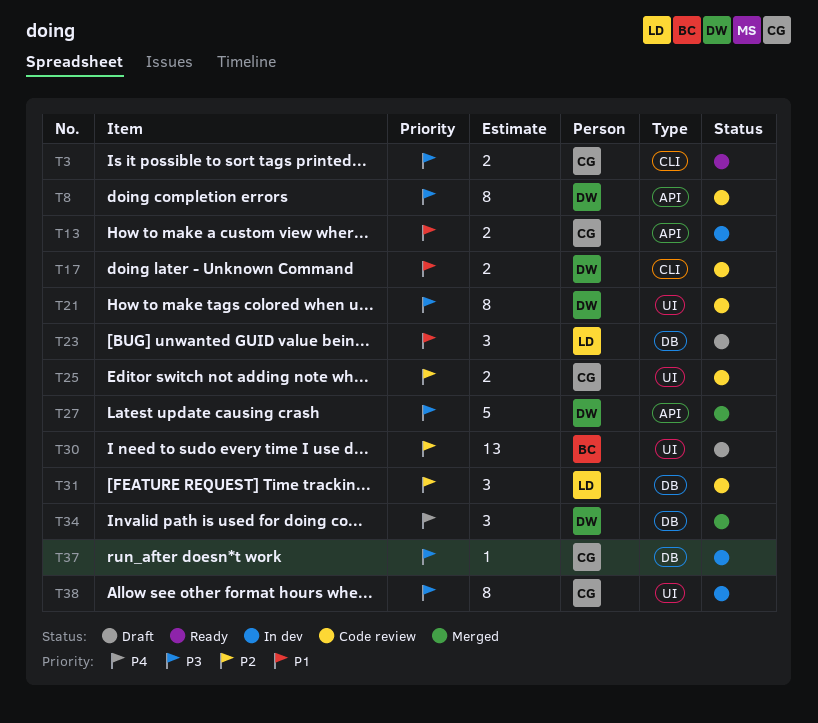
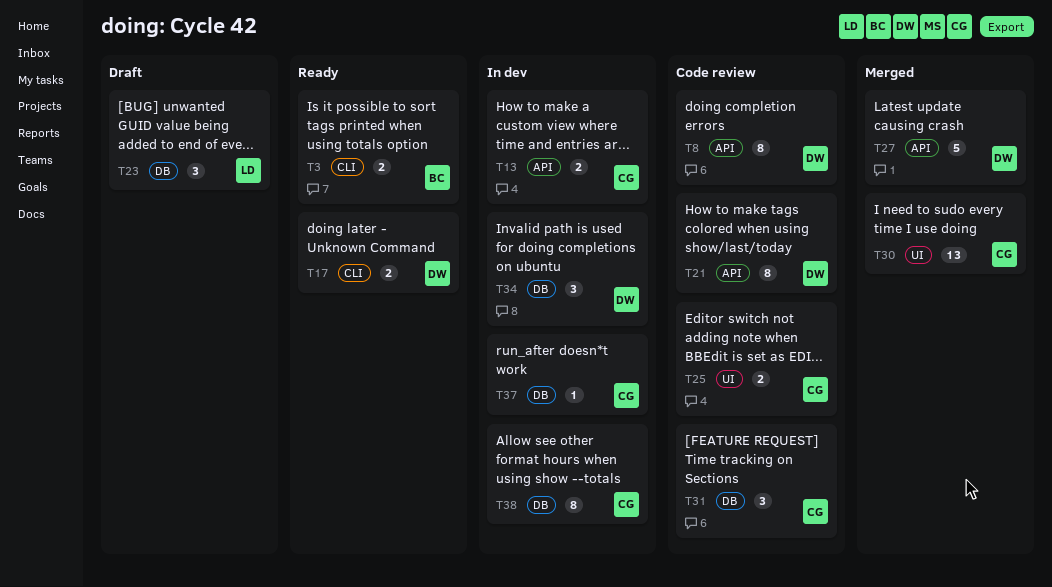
T3, owner: CG -> BC
T17, status: Code review -> Ready
T21, label: UI -> API
T30, status: Draft -> Merged
T30, owner: BC -> CG
T31, owner: LD -> CG
T34, status: Merged -> In dev
T38, label: UI -> DB

